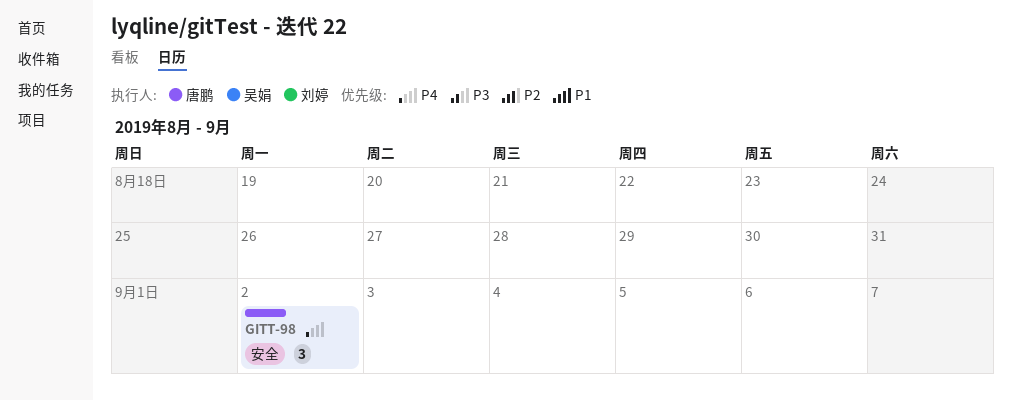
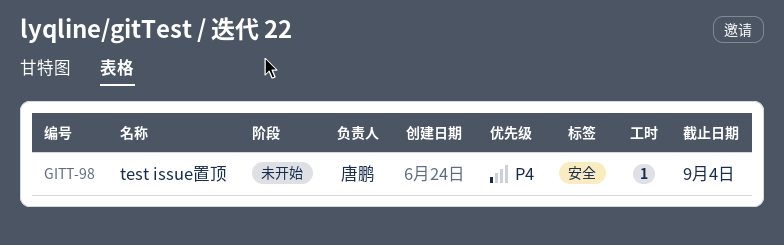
GITT-98, estimate: 3 -> 1
GITT-98, due: Sep 2 -> Sep 4

